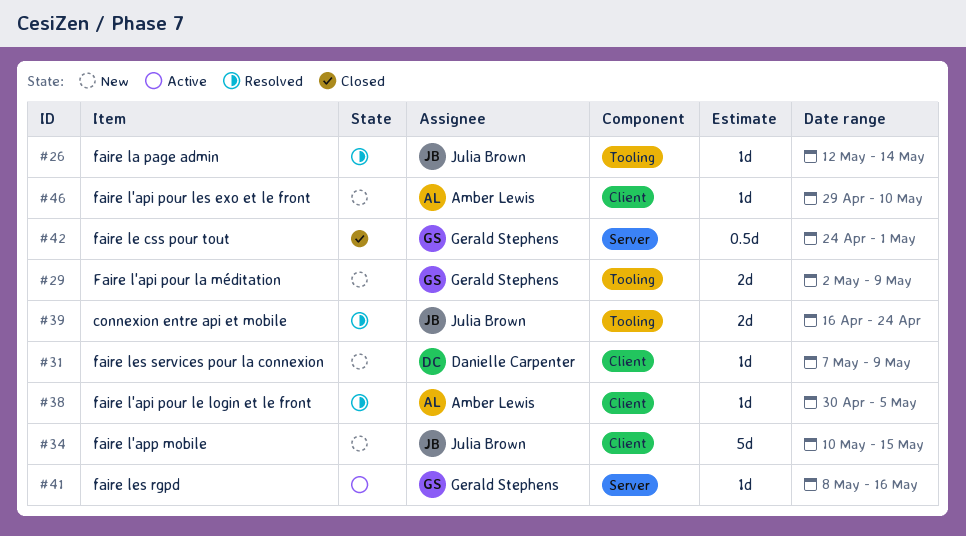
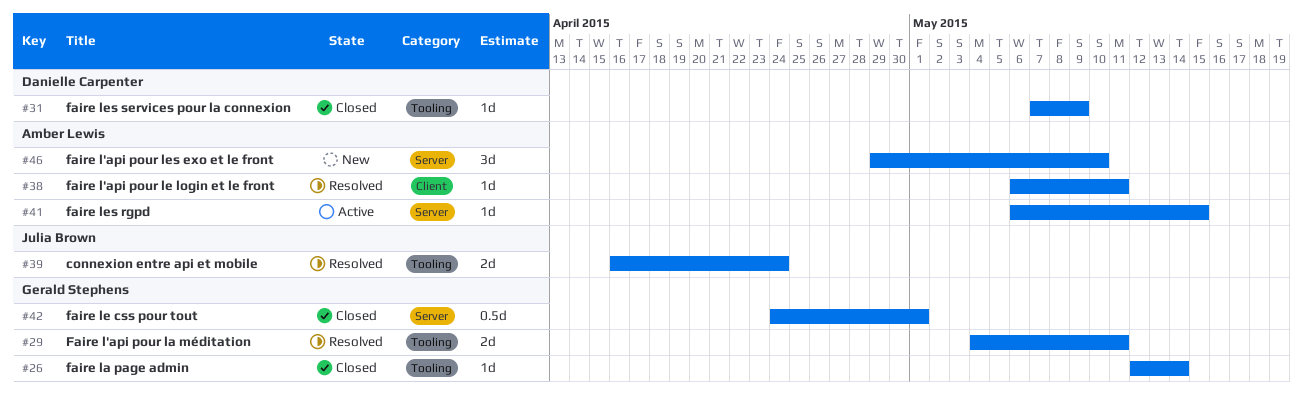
#26, status: Resolved -> Closed
#26, owner: Julia Brown -> Gerald Stephens
#29, status: New -> Resolved
#29, start: May 2 -> May 4
#29, due: May 9 -> May 11
#31, status: New -> Closed
#31, label: Client -> Tooling
#34: present -> none
#38, start: Apr 30 -> May 6
#38, due: May 5 -> May 11
#41, owner: Gerald Stephens -> Amber Lewis
#41, start: May 8 -> May 6
#41, due: May 16 -> May 15
#46, label: Client -> Server
#46, estimate: 1d -> 3d

